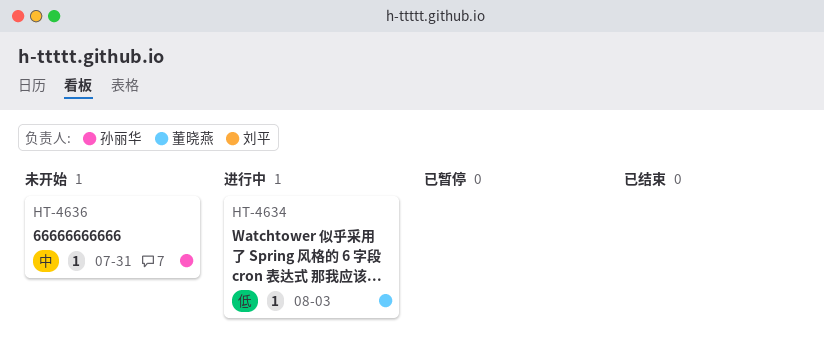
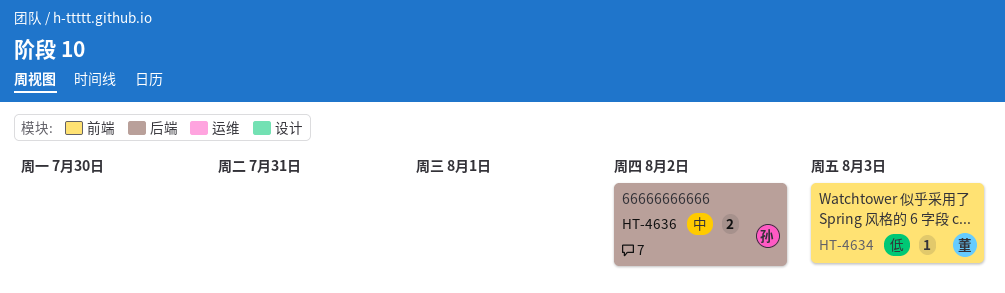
HT-4636, estimate: 1 -> 2
HT-4636, due: Jul 31 -> Aug 2

